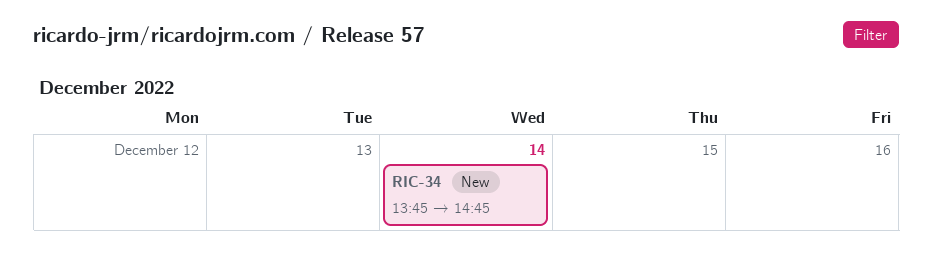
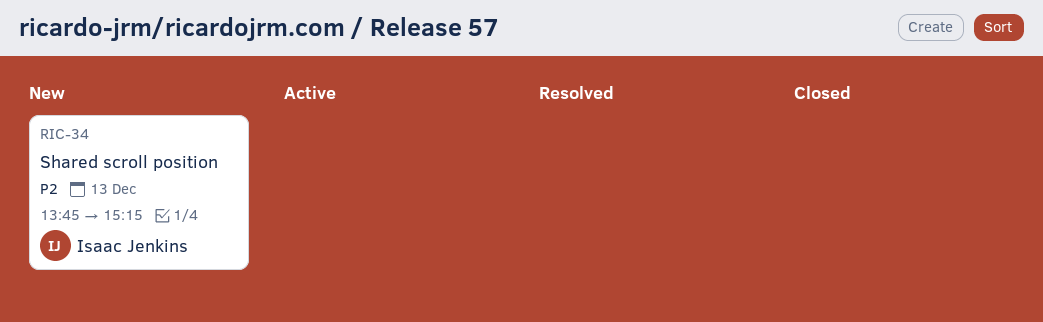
RIC-34, day: Dec 14 -> Dec 13
RIC-34, ends: 14:45 -> 15:15

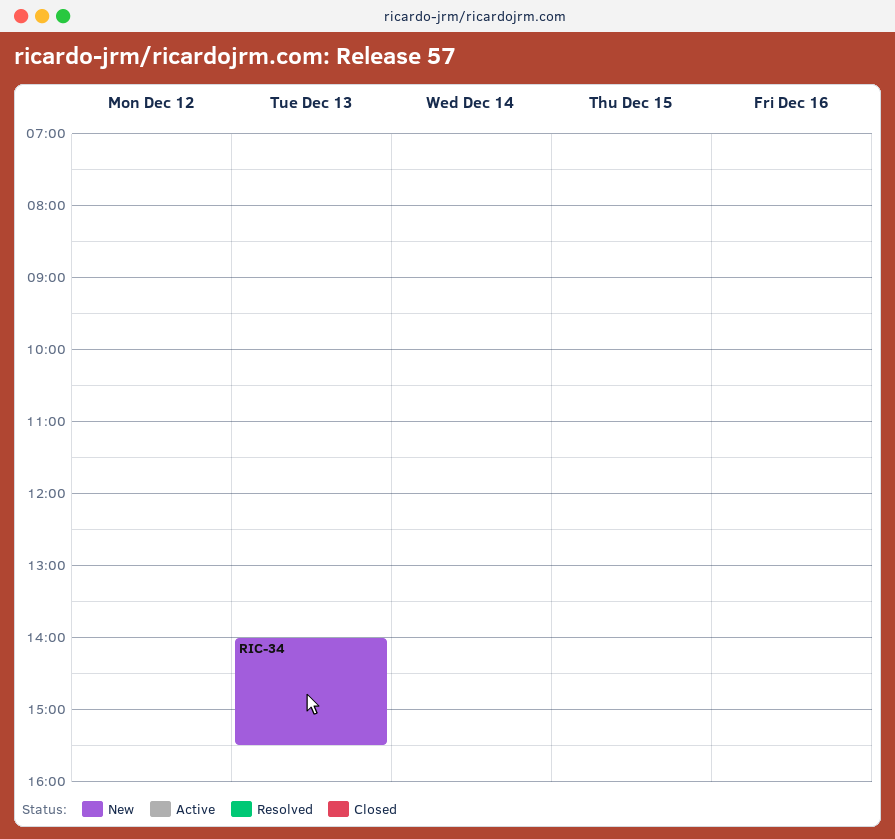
RIC-34, begins: 13:45 -> 14:00
RIC-34, ends: 15:15 -> 15:30

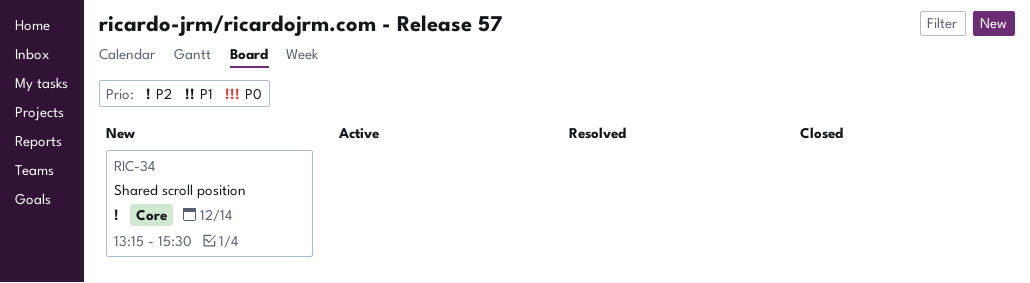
RIC-34, day: Dec 13 -> Dec 14
RIC-34, begins: 14:00 -> 13:15

